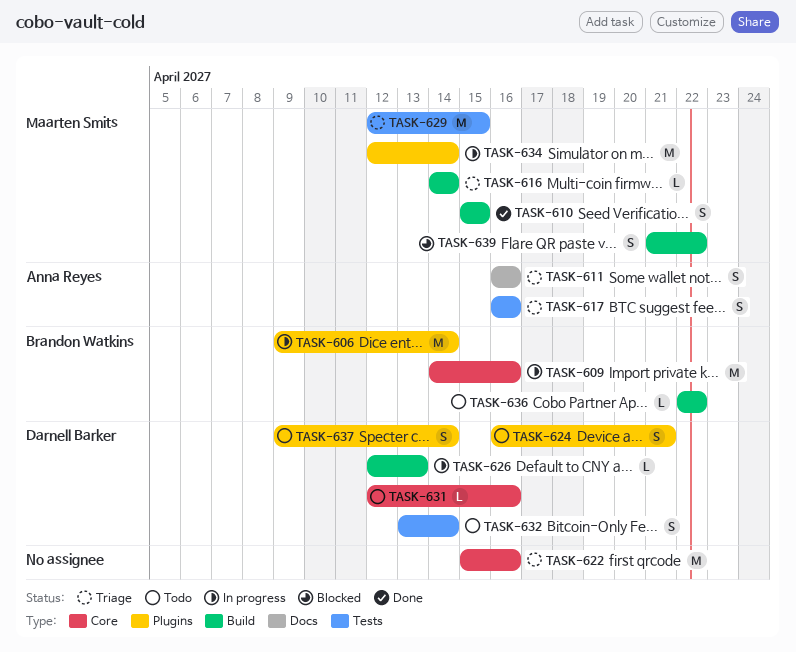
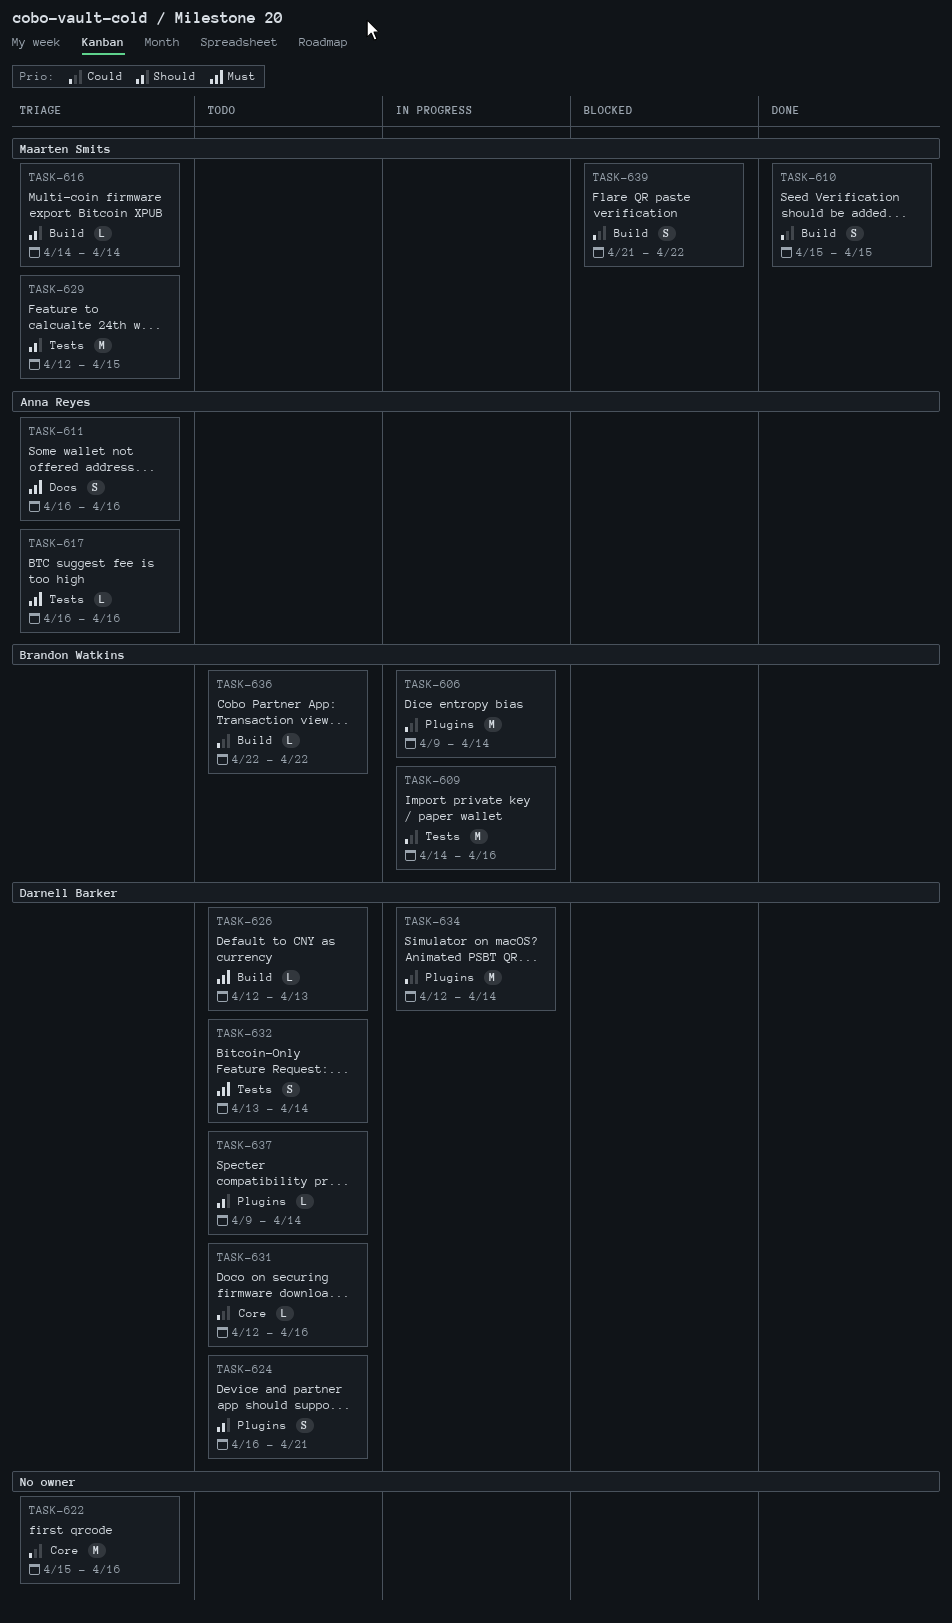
TASK-609, label: Core -> Tests
TASK-617, estimate: S -> L
TASK-626, status: In progress -> Todo
TASK-634, owner: Maarten Smits -> Darnell Barker
TASK-637, estimate: S -> L

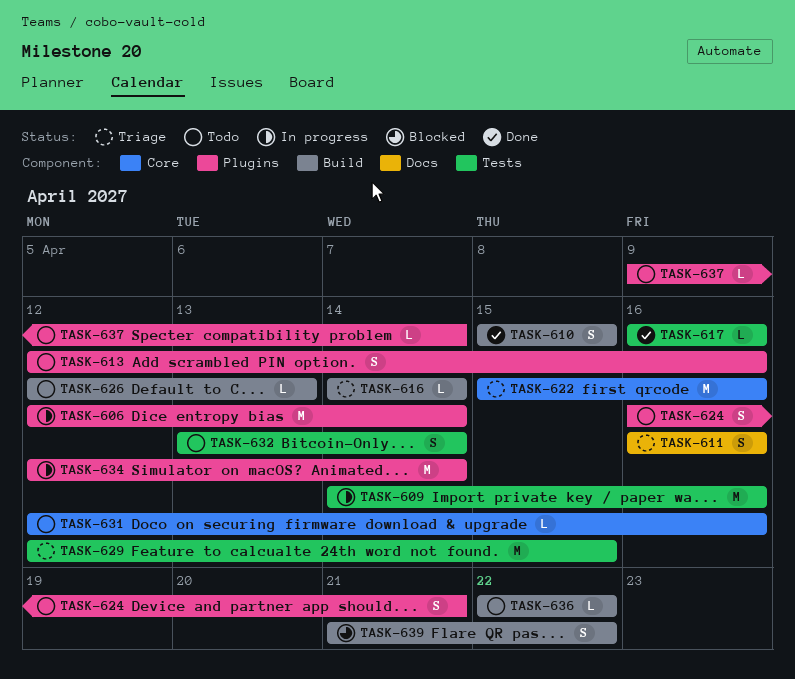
TASK-606, start: Apr 9 -> Apr 12
TASK-613: none -> present
TASK-617, status: Triage -> Done

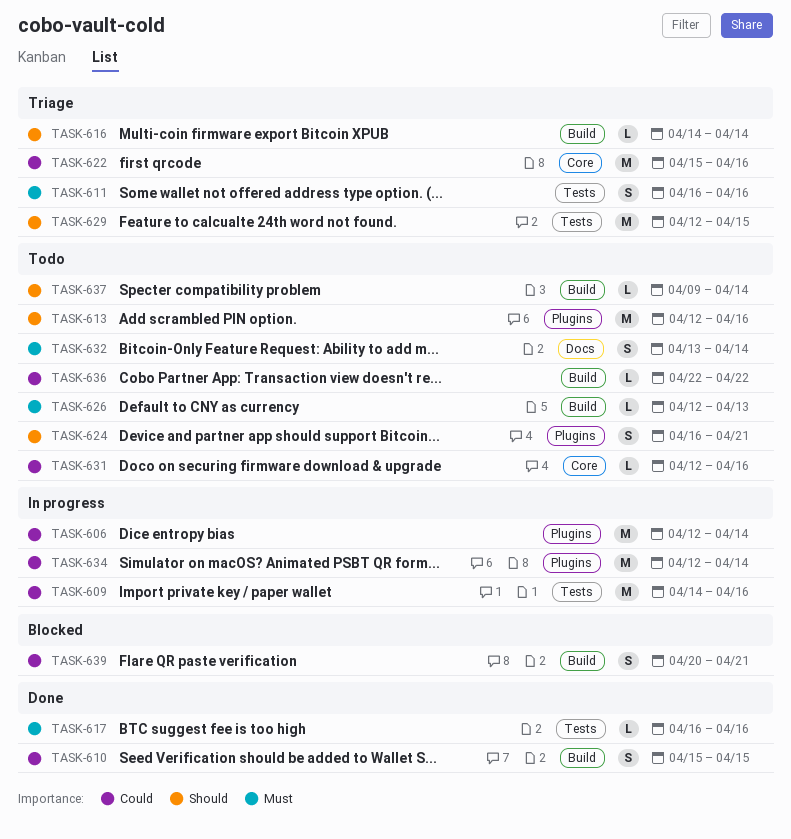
TASK-611, label: Docs -> Tests
TASK-613, estimate: S -> M
TASK-632, label: Tests -> Docs
TASK-637, label: Plugins -> Build
TASK-639, start: Apr 21 -> Apr 20
TASK-639, due: Apr 22 -> Apr 21

